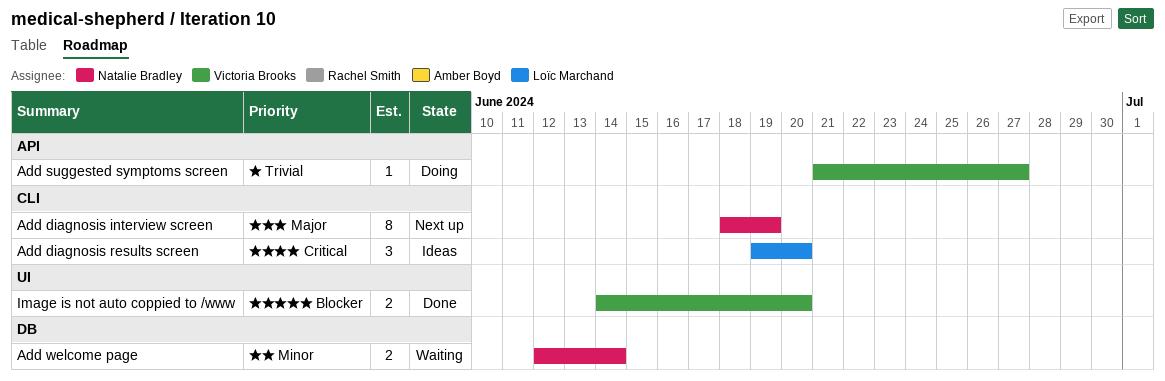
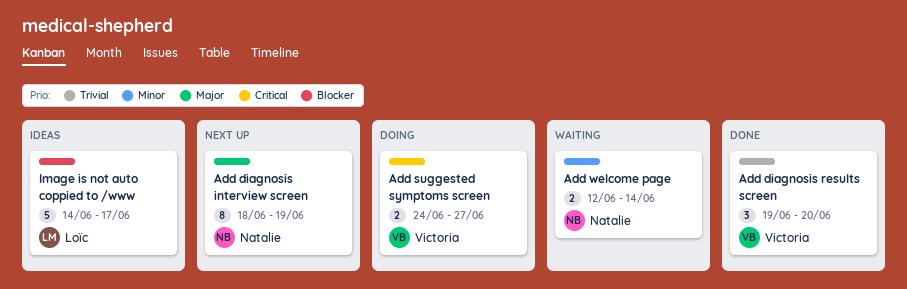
Add diagnosis results screen, status: Ideas -> Done
Add diagnosis results screen, owner: Loïc Marchand -> Victoria Brooks
Add diagnosis results screen, priority: Critical -> Trivial
Add suggested symptoms screen, priority: Trivial -> Critical
Add suggested symptoms screen, estimate: 1 -> 2
Add suggested symptoms screen, start: Jun 21 -> Jun 24
Image is not auto coppied to /www, status: Done -> Ideas
Image is not auto coppied to /www, owner: Victoria Brooks -> Loïc Marchand
Image is not auto coppied to /www, estimate: 2 -> 5
Image is not auto coppied to /www, due: Jun 20 -> Jun 17

